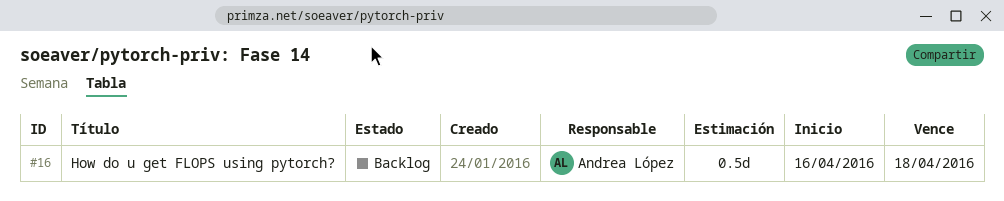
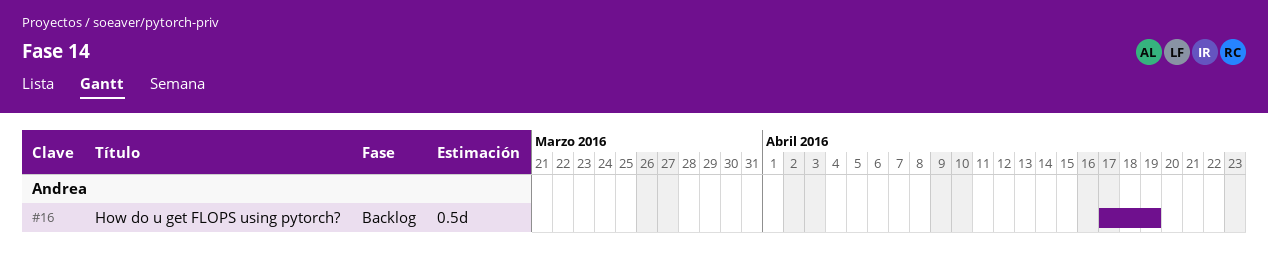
#16, start: Apr 16 -> Apr 17
#16, due: Apr 18 -> Apr 19

